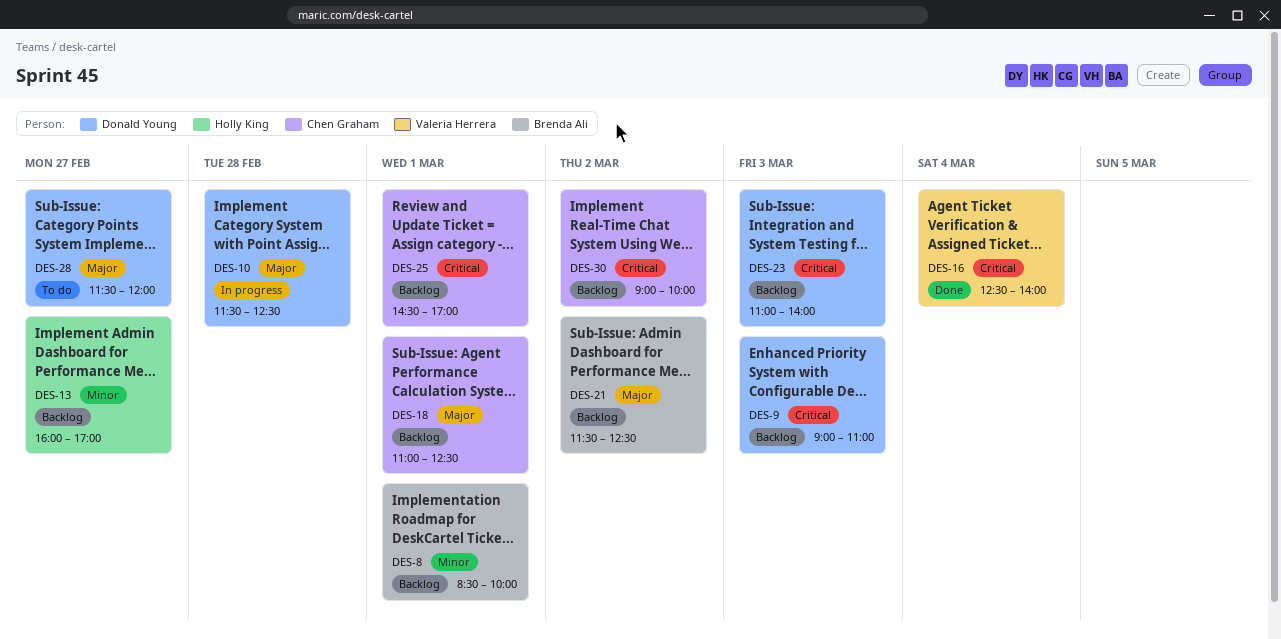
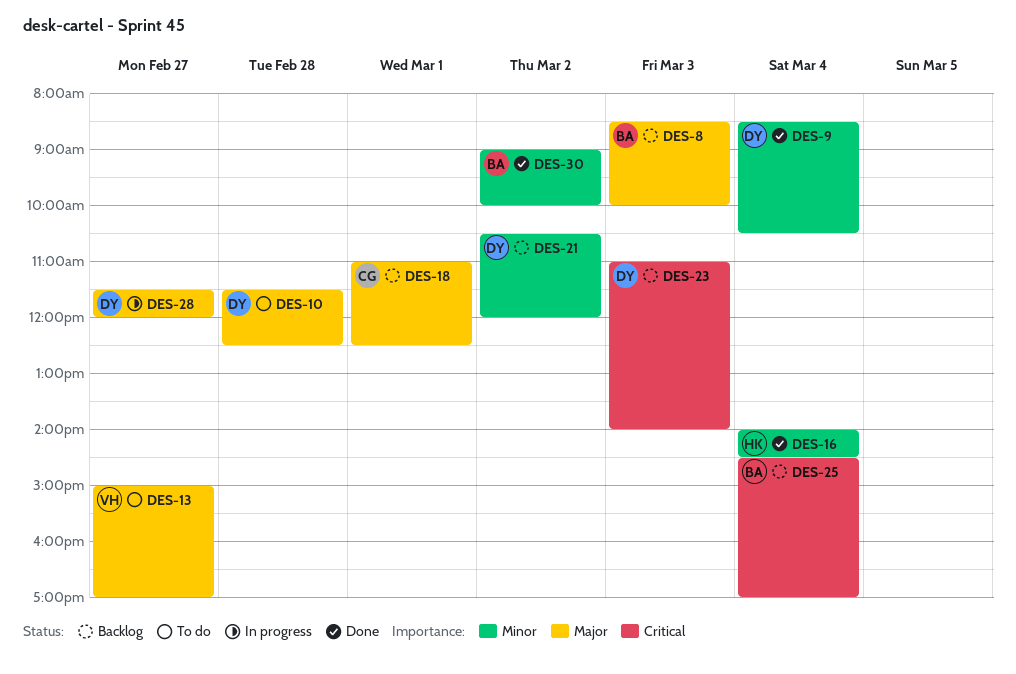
DES-8, priority: Minor -> Major
DES-8, day: Mar 1 -> Mar 3
DES-9, status: Backlog -> Done
DES-9, priority: Critical -> Minor
DES-9, day: Mar 3 -> Mar 4
DES-9, begins: 09:00 -> 08:30
DES-9, ends: 11:00 -> 10:30
DES-10, status: In progress -> To do
DES-13, status: Backlog -> To do
DES-13, owner: Holly King -> Valeria Herrera
DES-13, priority: Minor -> Major
DES-13, begins: 16:00 -> 15:00
DES-16, owner: Valeria Herrera -> Holly King
DES-16, priority: Critical -> Minor
DES-16, begins: 12:30 -> 14:00
DES-16, ends: 14:00 -> 14:30
DES-21, owner: Brenda Ali -> Donald Young
DES-21, priority: Major -> Minor
DES-21, begins: 11:30 -> 10:30
DES-21, ends: 12:30 -> 12:00
DES-25, owner: Chen Graham -> Brenda Ali
DES-25, day: Mar 1 -> Mar 4
DES-28, status: To do -> In progress
DES-30, status: Backlog -> Done
DES-30, owner: Chen Graham -> Brenda Ali
DES-30, priority: Critical -> Minor

